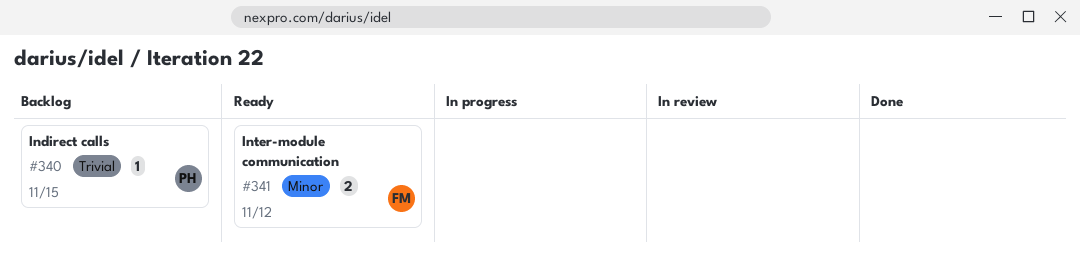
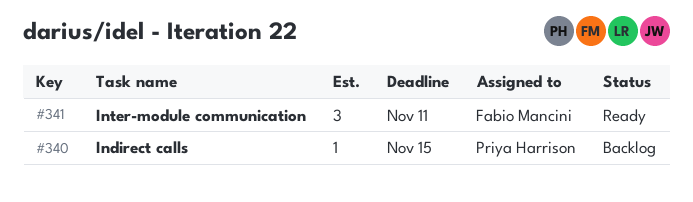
#341, estimate: 2 -> 3
#341, due: Nov 12 -> Nov 11

